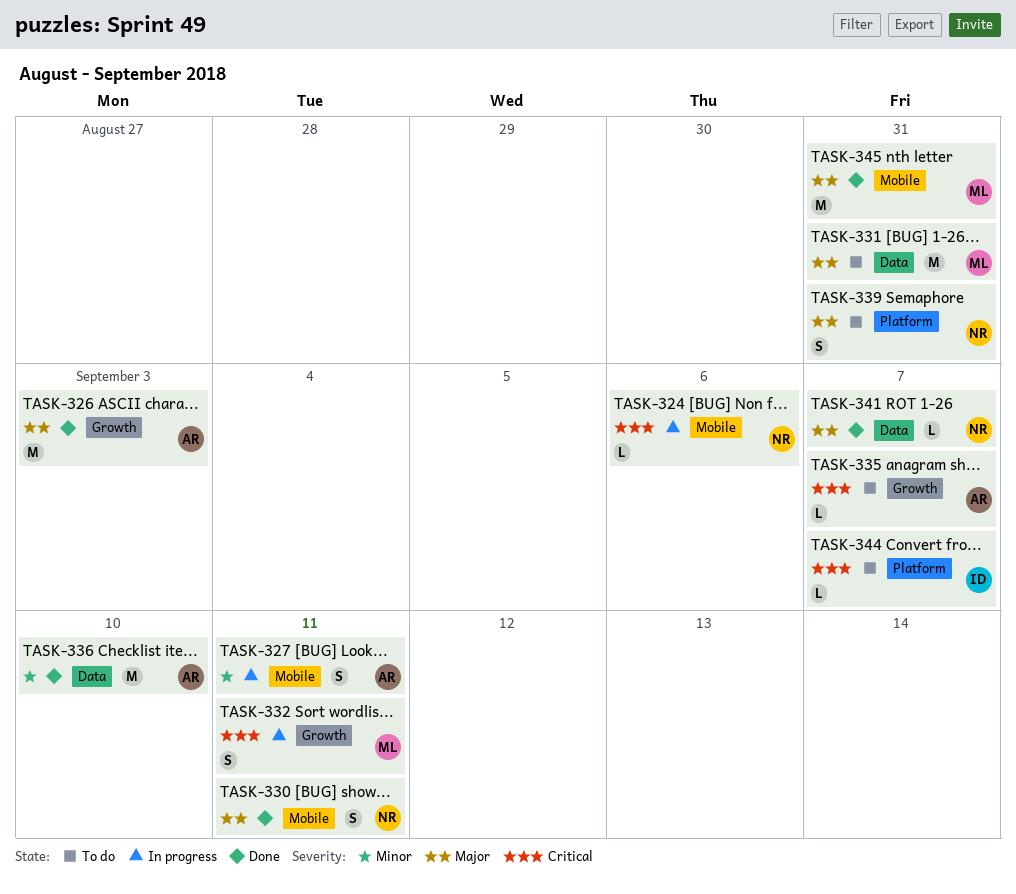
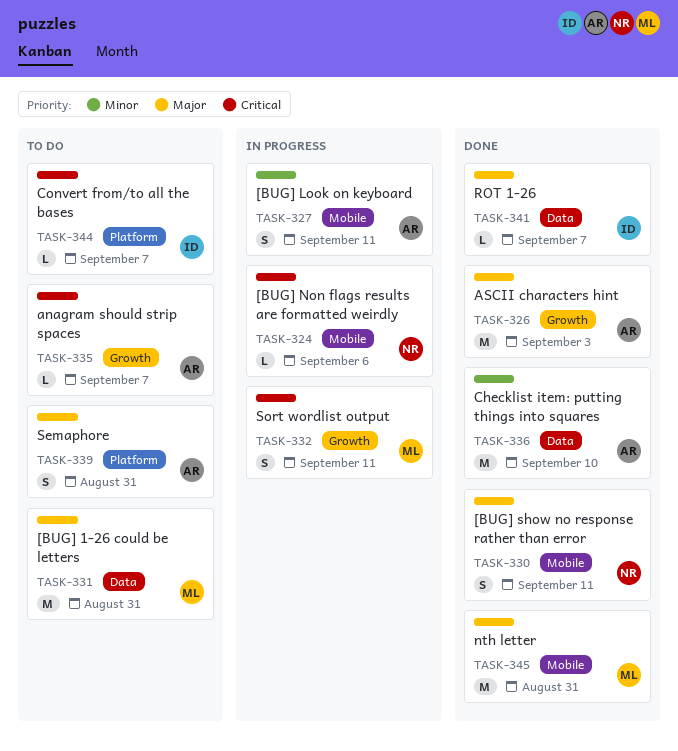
TASK-339, owner: NR -> AR
TASK-341, owner: NR -> ID

